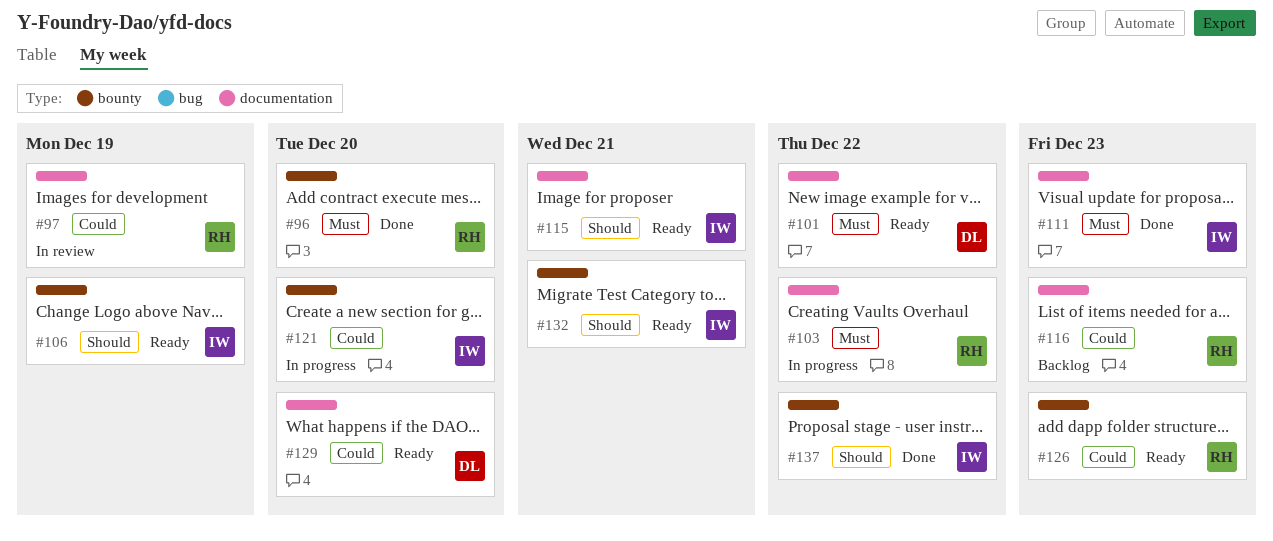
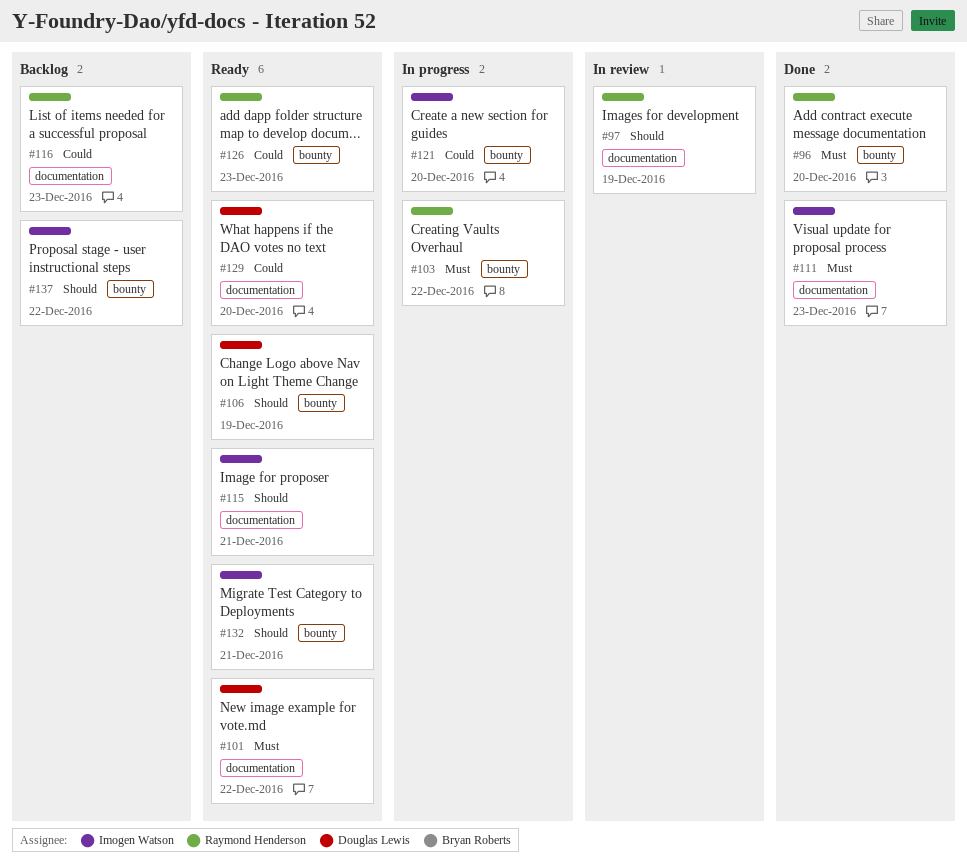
#97, priority: Could -> Should
#103, label: documentation -> bounty
#106, owner: Imogen Watson -> Douglas Lewis
#137, status: Done -> Backlog

